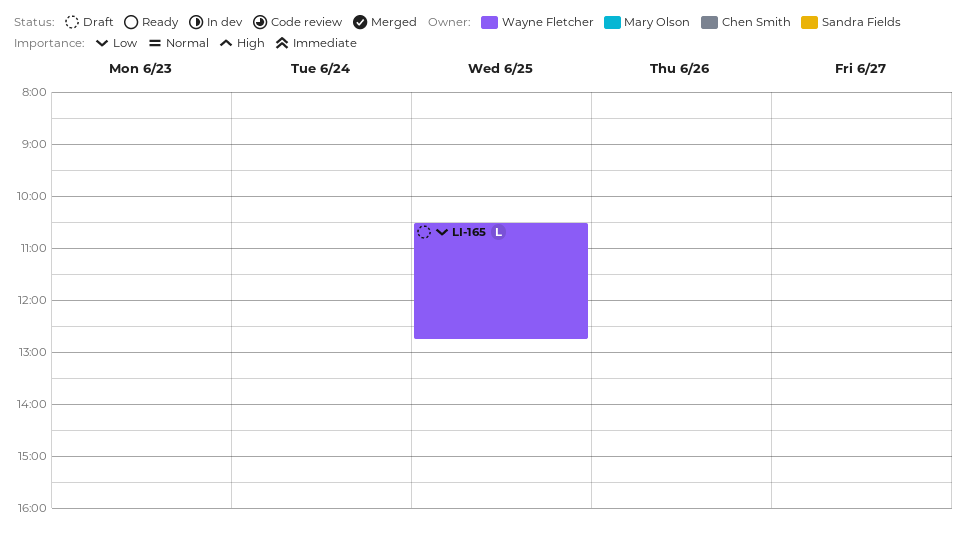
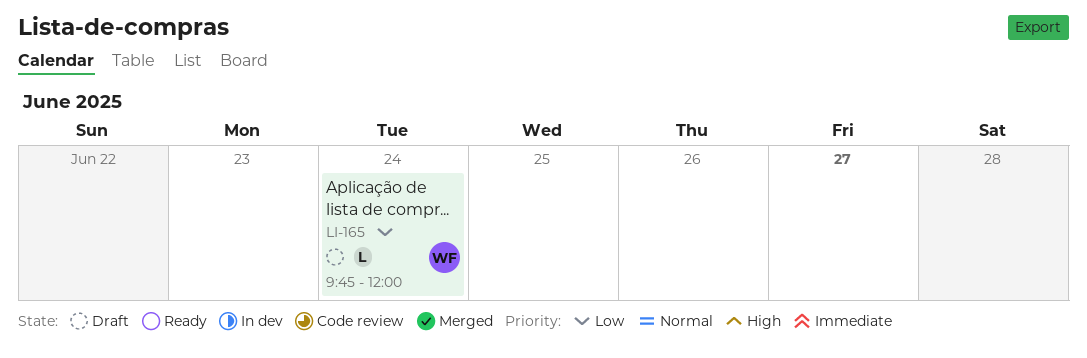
LI-165, day: Jun 25 -> Jun 24
LI-165, begins: 10:30 -> 09:45
LI-165, ends: 12:45 -> 12:00

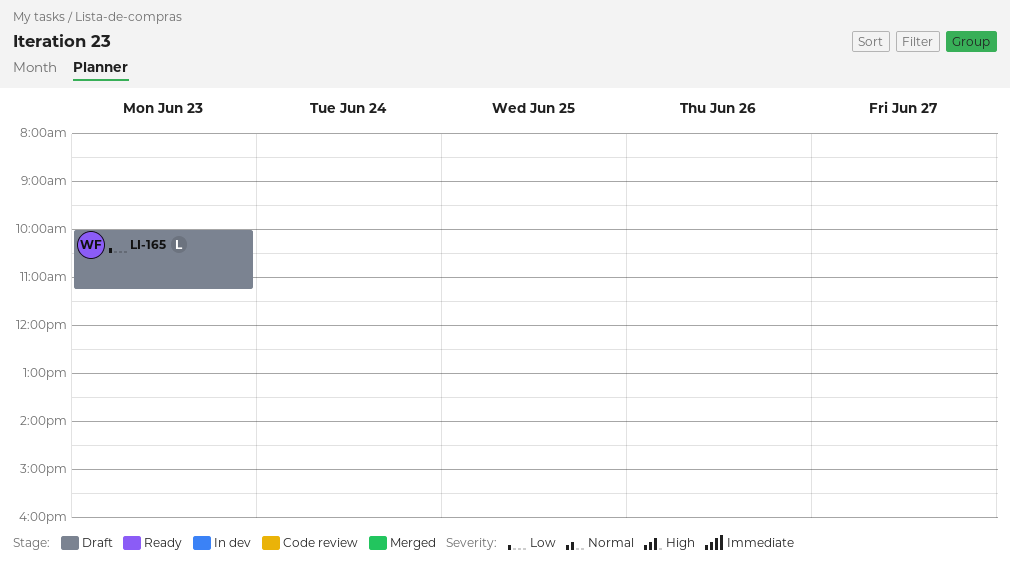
LI-165, day: Jun 24 -> Jun 23
LI-165, begins: 09:45 -> 10:00
LI-165, ends: 12:00 -> 11:15

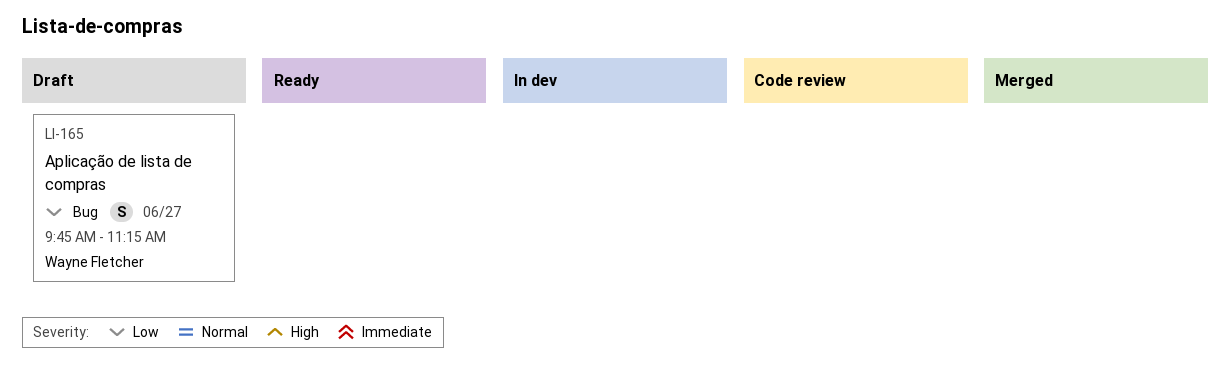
LI-165, estimate: L -> S
LI-165, day: Jun 23 -> Jun 27
LI-165, begins: 10:00 -> 09:45

